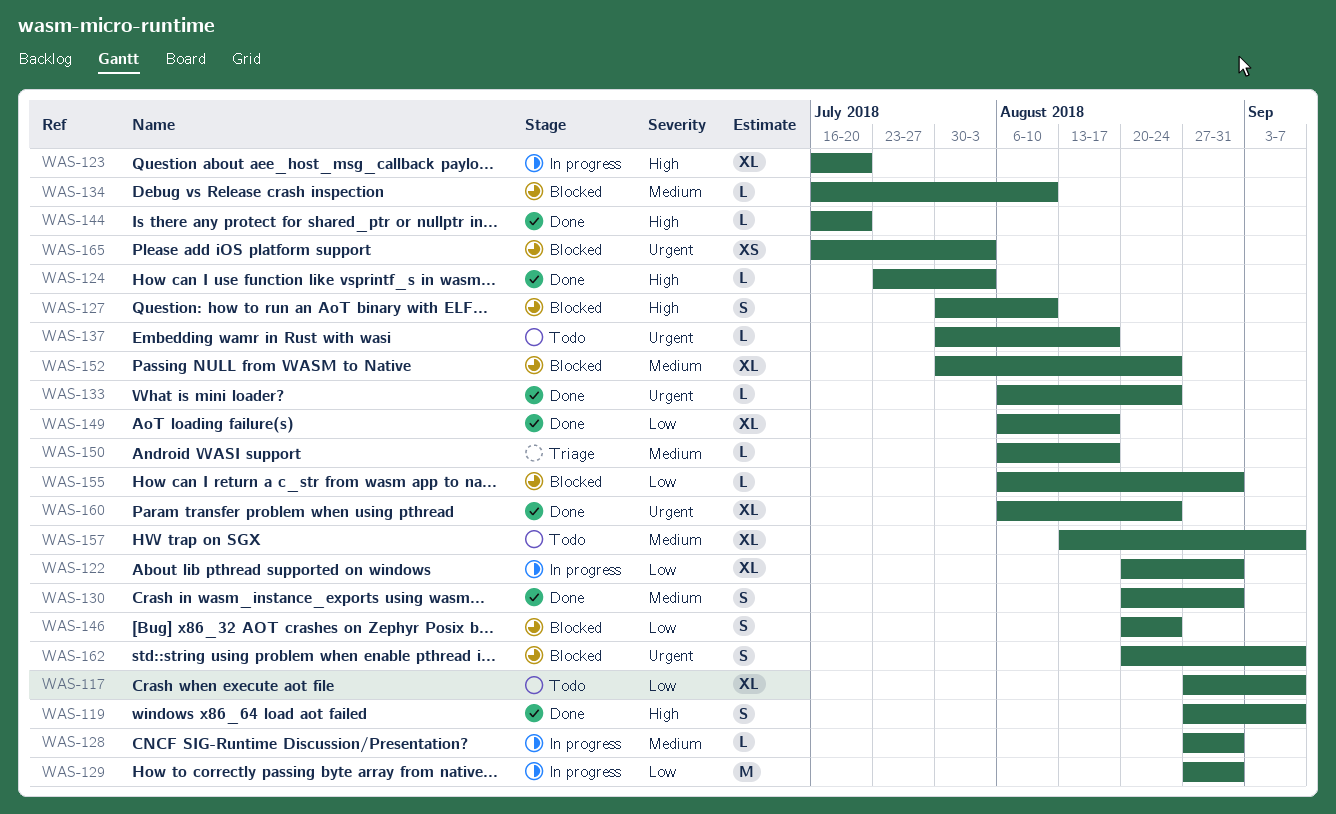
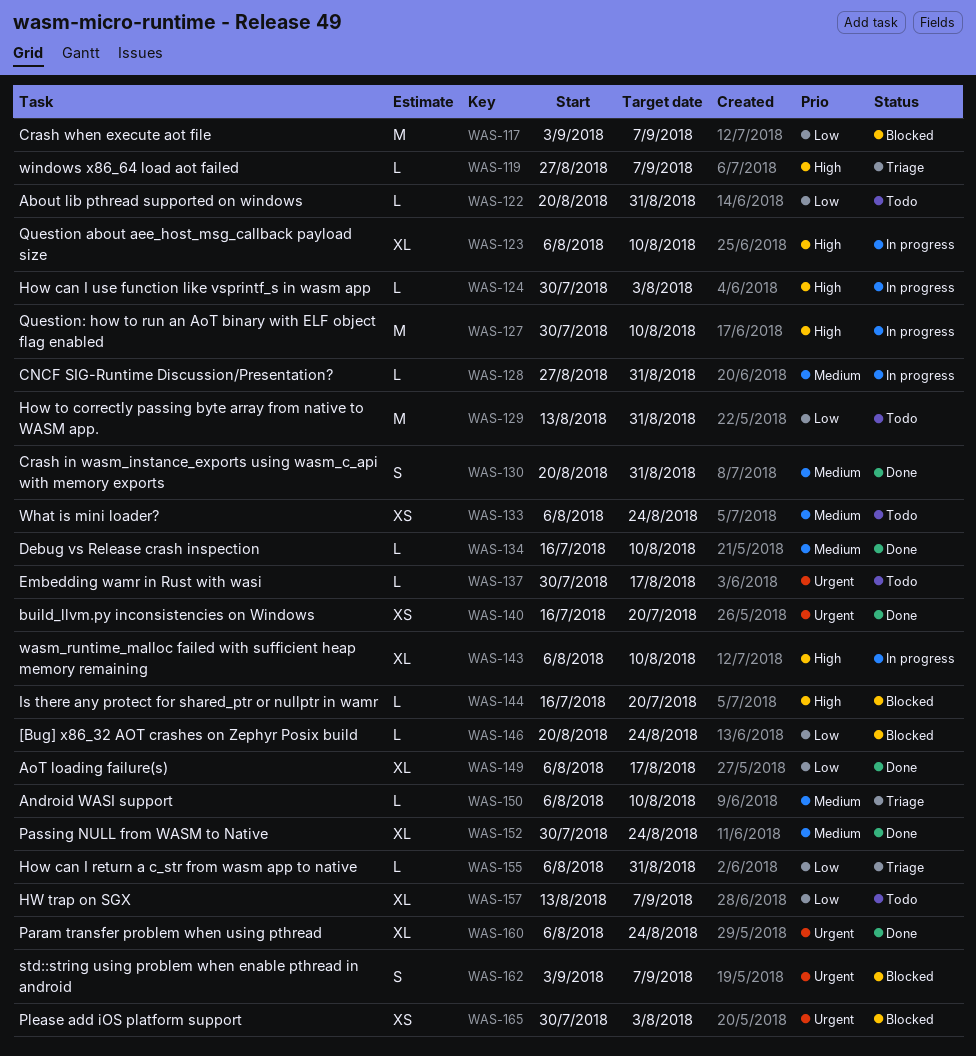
WAS-117, status: Todo -> Blocked
WAS-117, estimate: XL -> M
WAS-117, start: Aug 27 -> Sep 3
WAS-119, status: Done -> Triage
WAS-119, estimate: S -> L
WAS-122, status: In progress -> Todo
WAS-122, estimate: XL -> L
WAS-123, start: Jul 16 -> Aug 6
WAS-123, due: Jul 20 -> Aug 10
WAS-124, status: Done -> In progress
WAS-124, start: Jul 23 -> Jul 30
WAS-127, status: Blocked -> In progress
WAS-127, estimate: S -> M
WAS-129, status: In progress -> Todo
WAS-129, start: Aug 27 -> Aug 13
WAS-133, status: Done -> Todo
WAS-133, priority: Urgent -> Medium
WAS-133, estimate: L -> XS
WAS-134, status: Blocked -> Done
WAS-140: none -> present
WAS-143: none -> present
WAS-144, status: Done -> Blocked
WAS-146, estimate: S -> L
WAS-150, due: Aug 17 -> Aug 10
WAS-152, status: Blocked -> Done
WAS-155, status: Blocked -> Triage
WAS-157, priority: Medium -> Low
WAS-162, start: Aug 20 -> Sep 3
WAS-165, start: Jul 16 -> Jul 30

